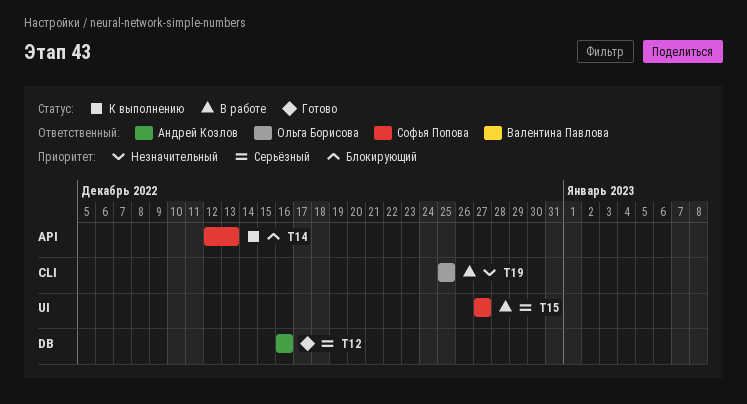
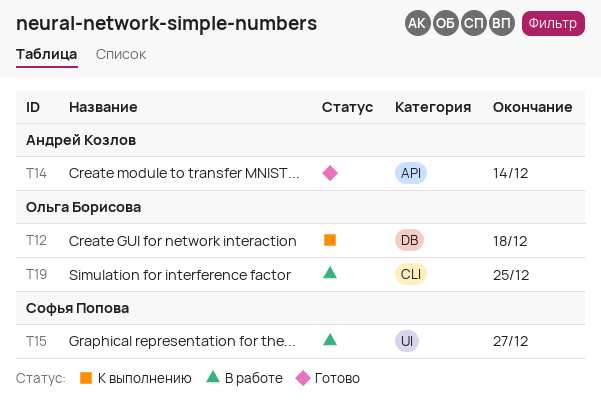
T12, status: Готово -> К выполнению
T12, owner: Андрей Козлов -> Ольга Борисова
T12, due: Dec 16 -> Dec 18
T14, status: К выполнению -> Готово
T14, owner: Софья Попова -> Андрей Козлов
T14, due: Dec 13 -> Dec 14

